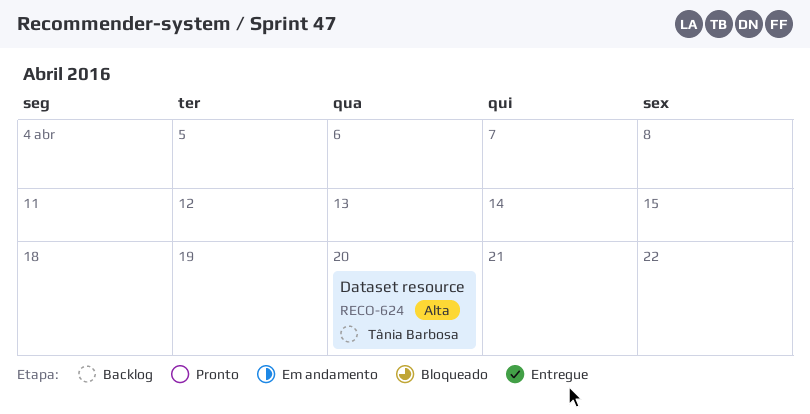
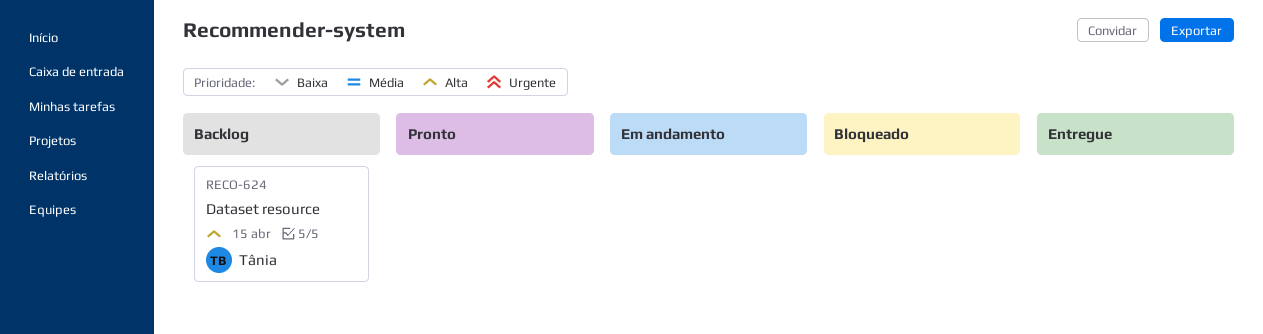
RECO-624, due: Apr 20 -> Apr 15

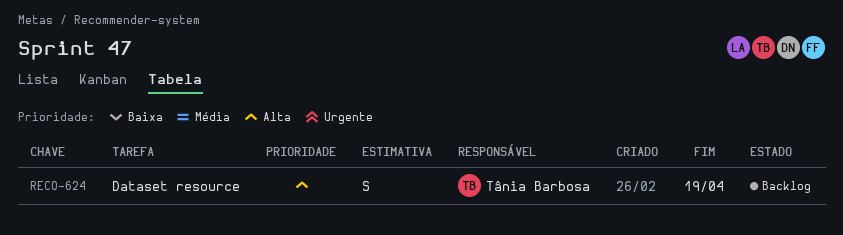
RECO-624, due: Apr 15 -> Apr 19

